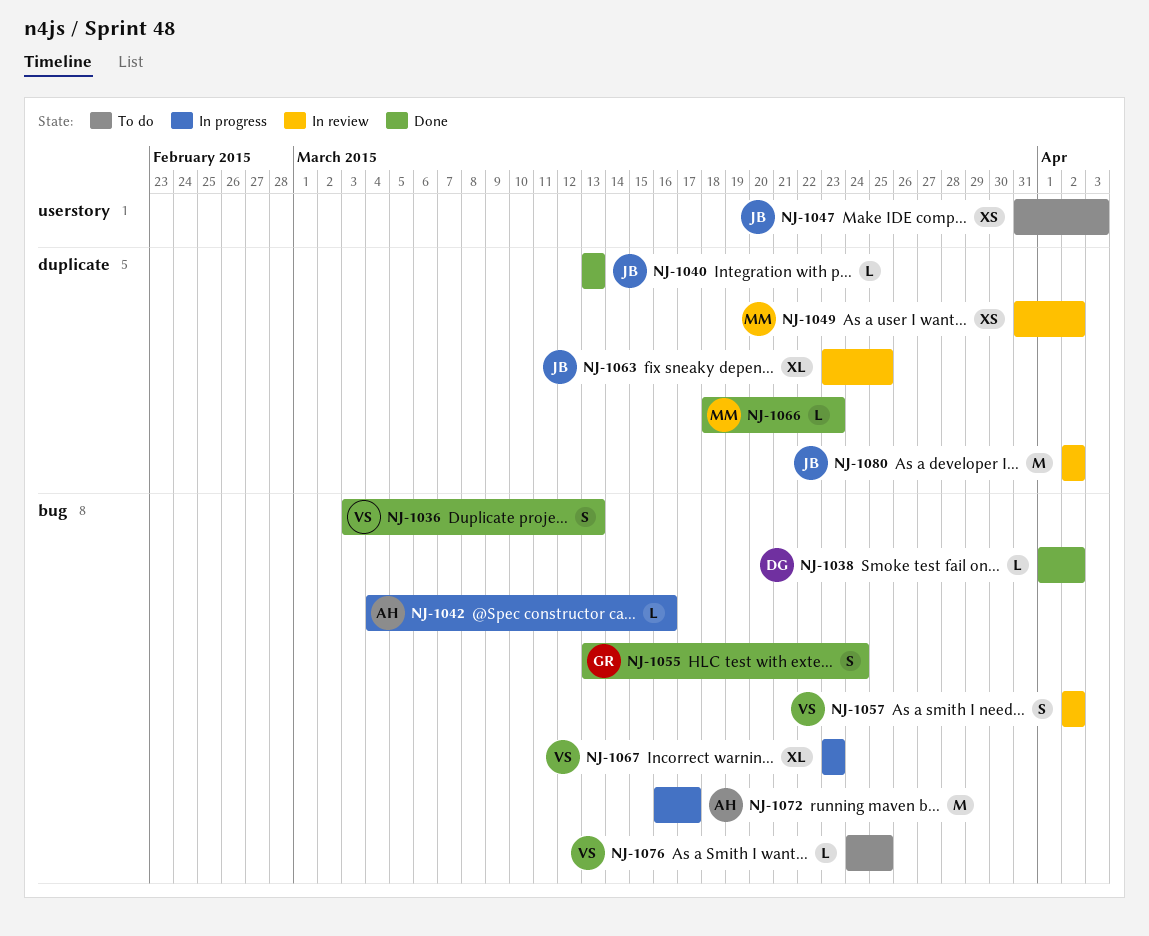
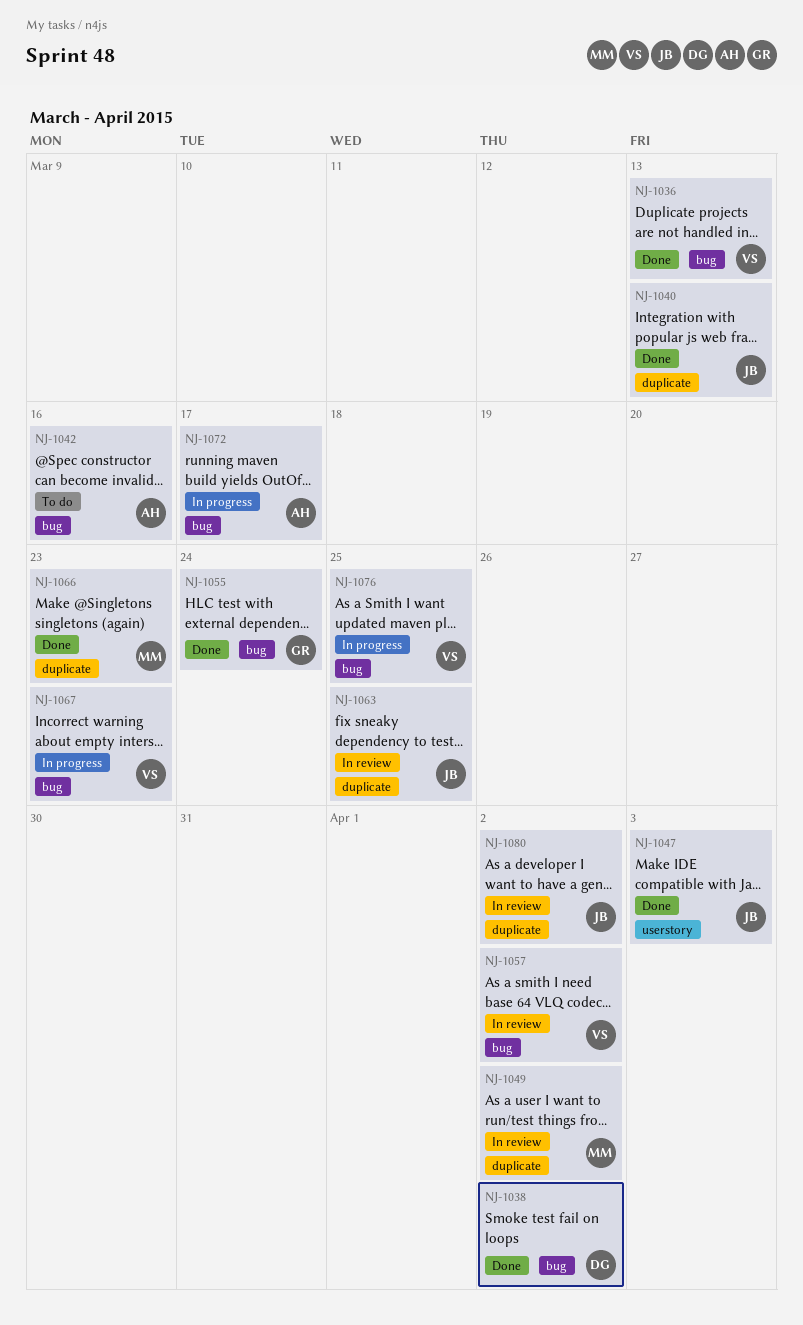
NJ-1042, status: In progress -> To do
NJ-1047, status: To do -> Done
NJ-1076, status: To do -> In progress

